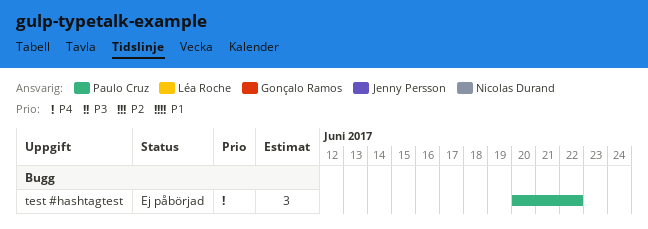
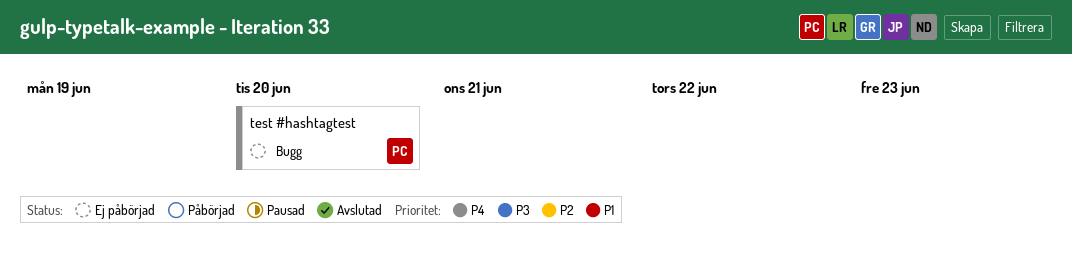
test #hashtagtest, due: Jun 22 -> Jun 20

